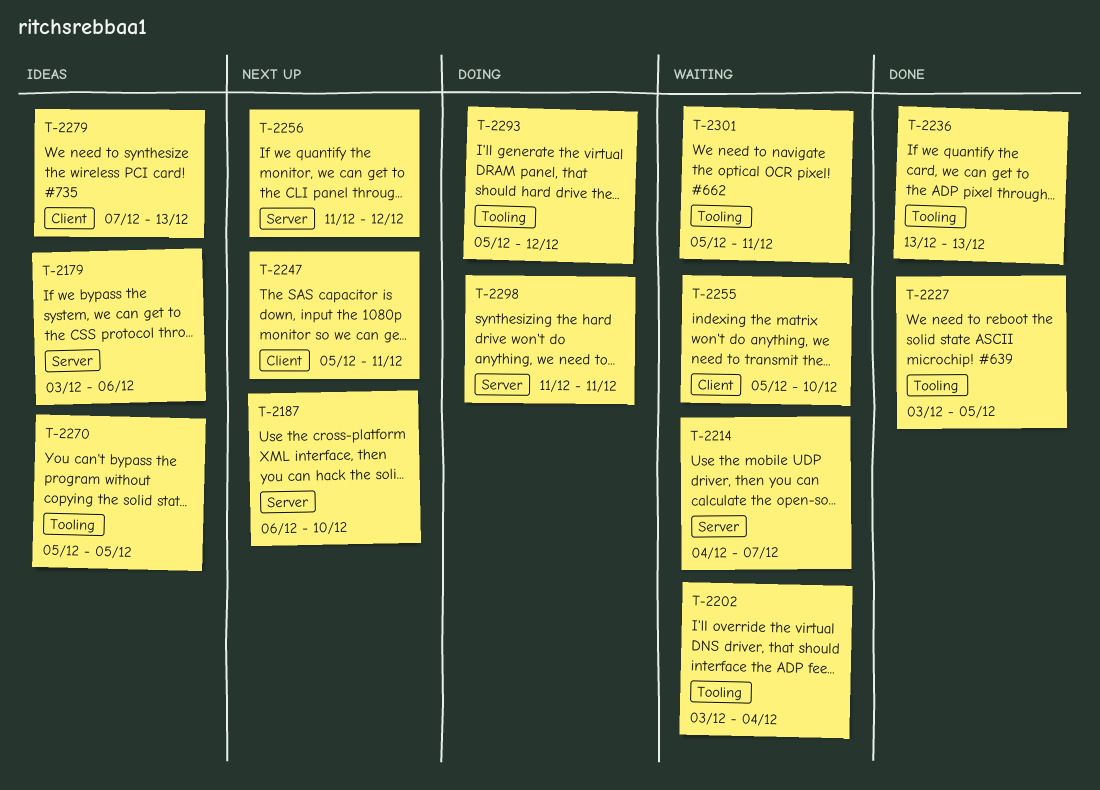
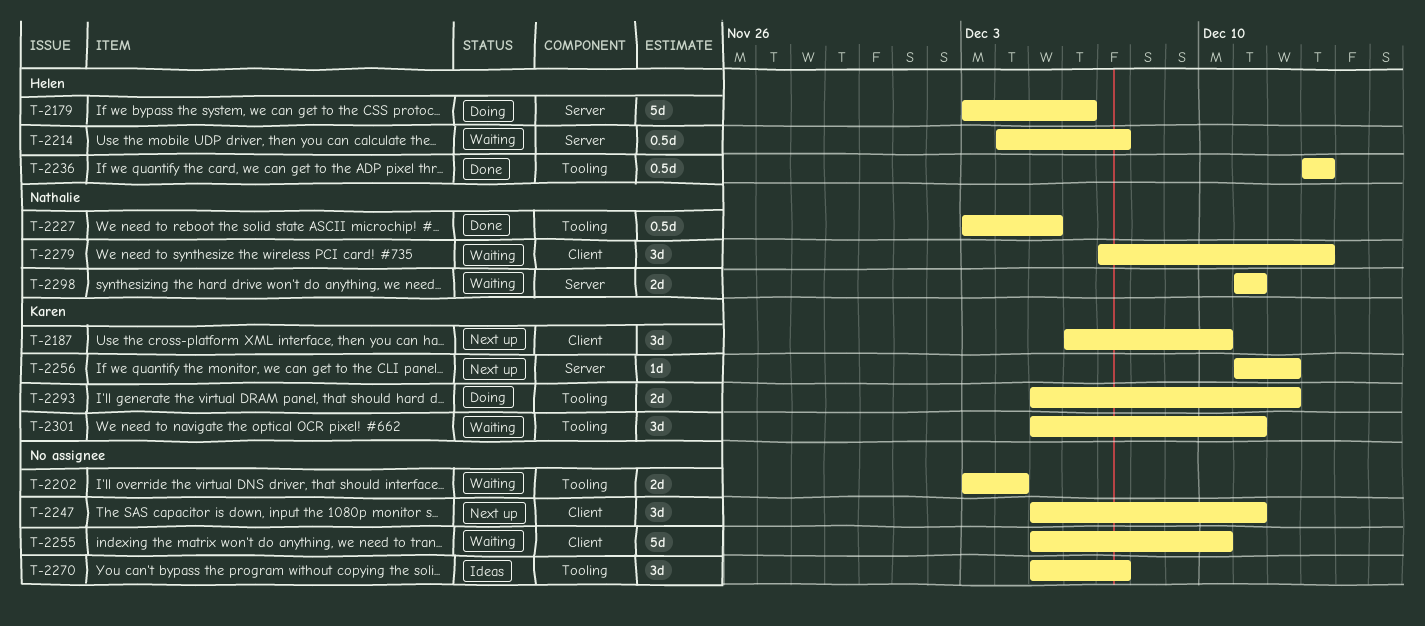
T-2179, status: Ideas -> Doing
T-2187, label: Server -> Client
T-2270, due: Dec 5 -> Dec 7
T-2279, status: Ideas -> Waiting
T-2298, status: Doing -> Waiting

